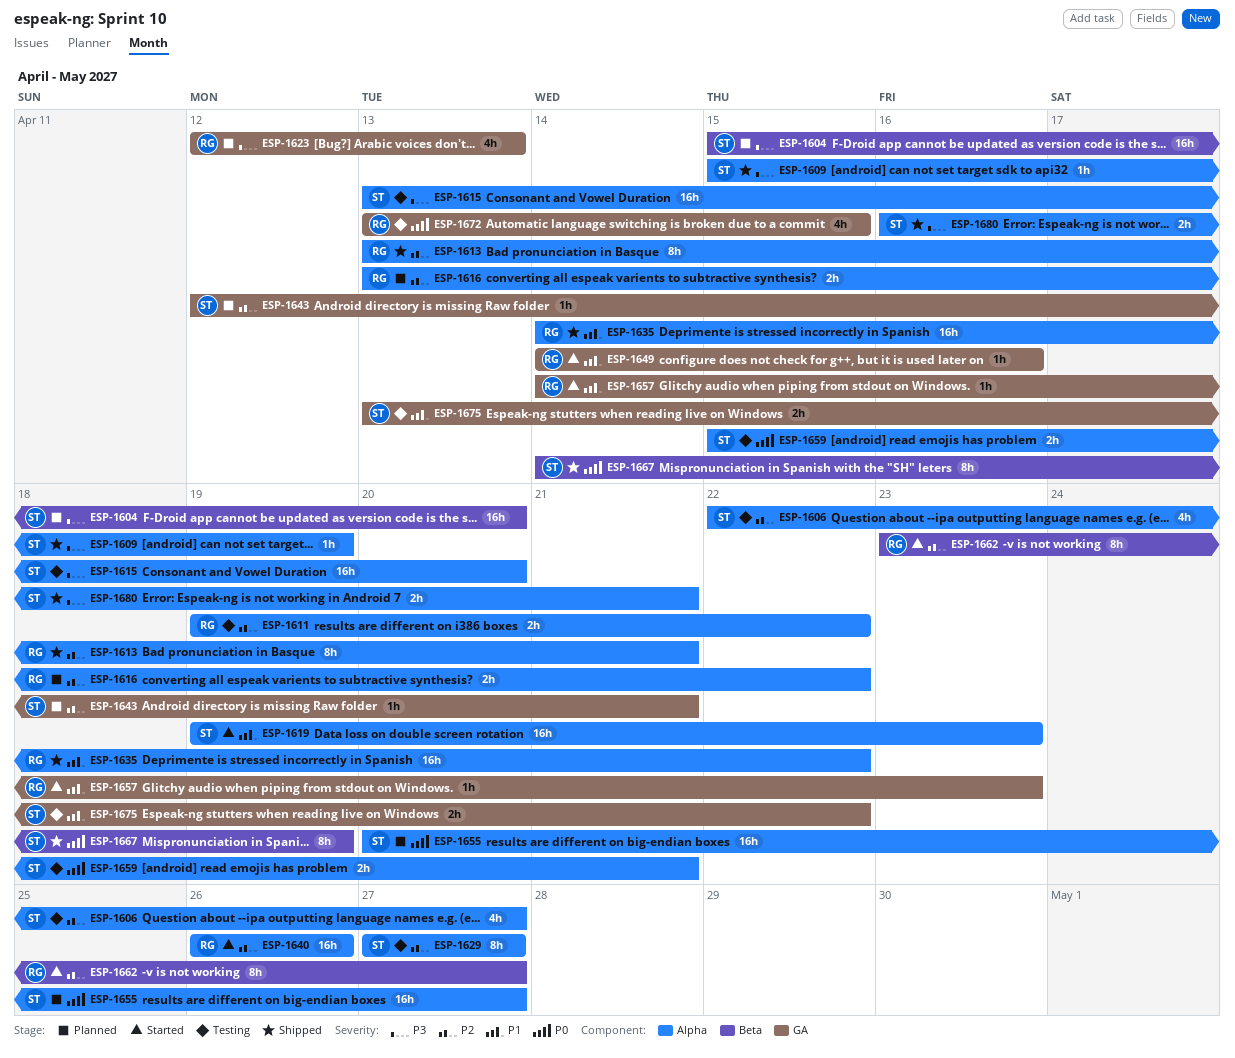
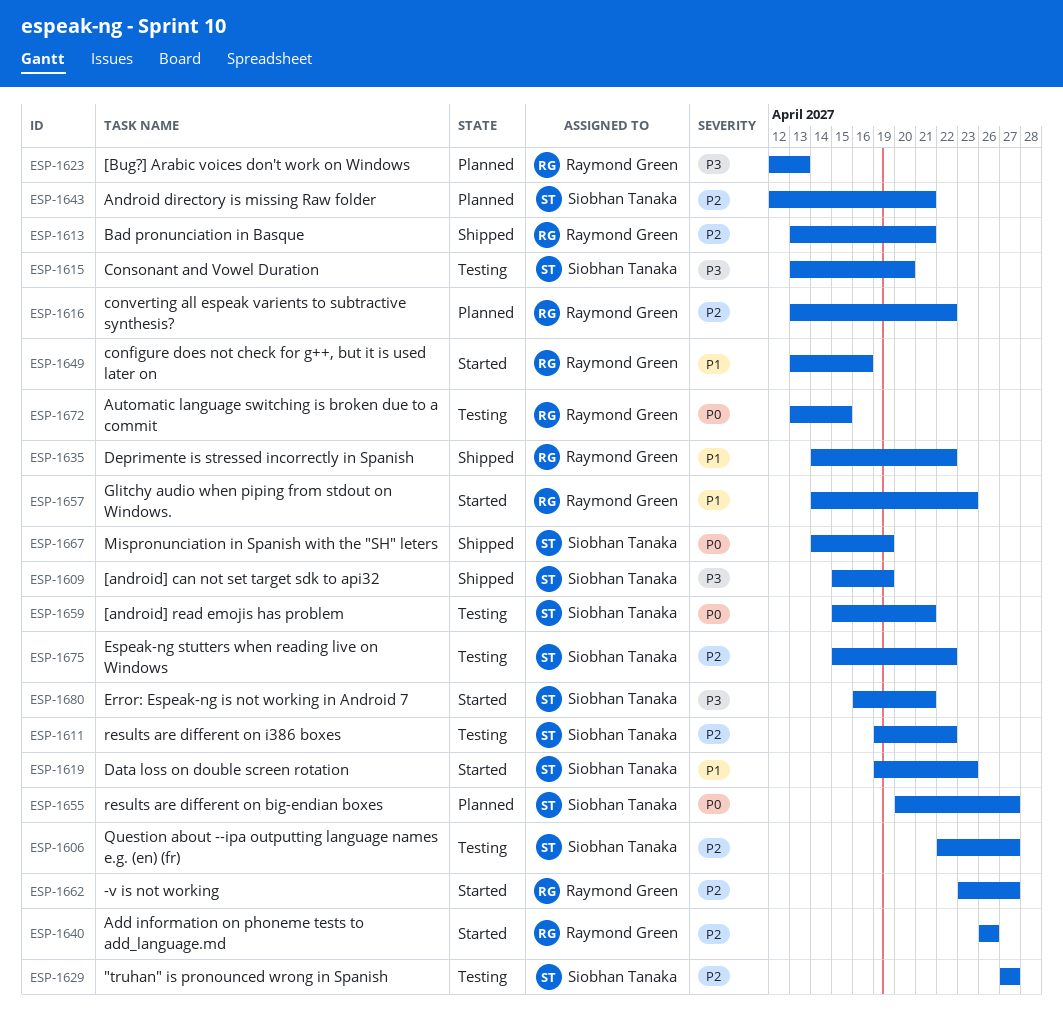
ESP-1604: present -> none
ESP-1611, owner: Raymond Green -> Siobhan Tanaka
ESP-1649, start: Apr 14 -> Apr 13
ESP-1675, priority: P1 -> P2
ESP-1675, start: Apr 13 -> Apr 15
ESP-1680, status: Shipped -> Started

